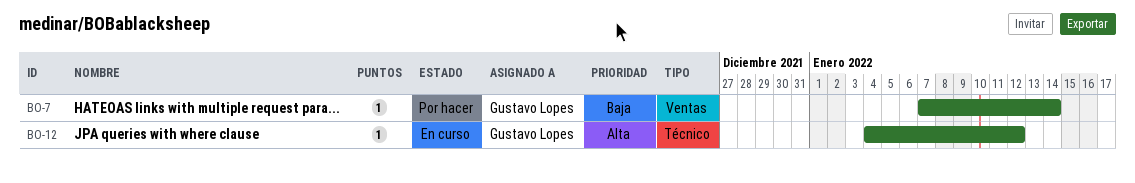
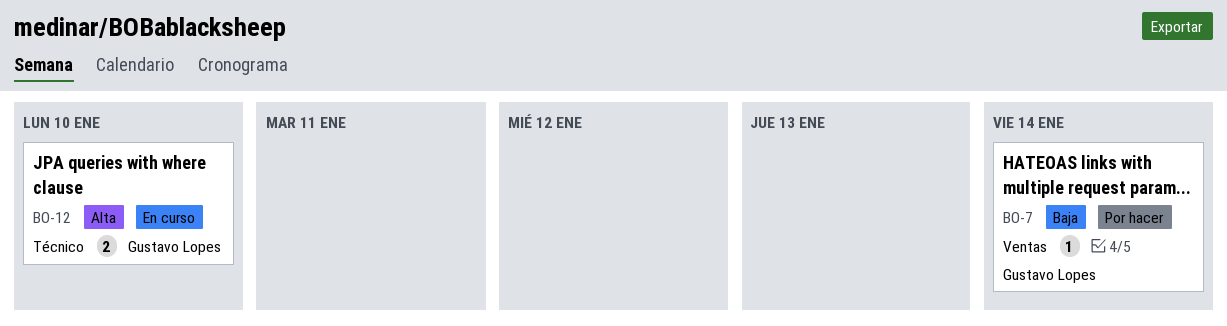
BO-12, estimate: 1 -> 2
BO-12, due: Jan 12 -> Jan 10

